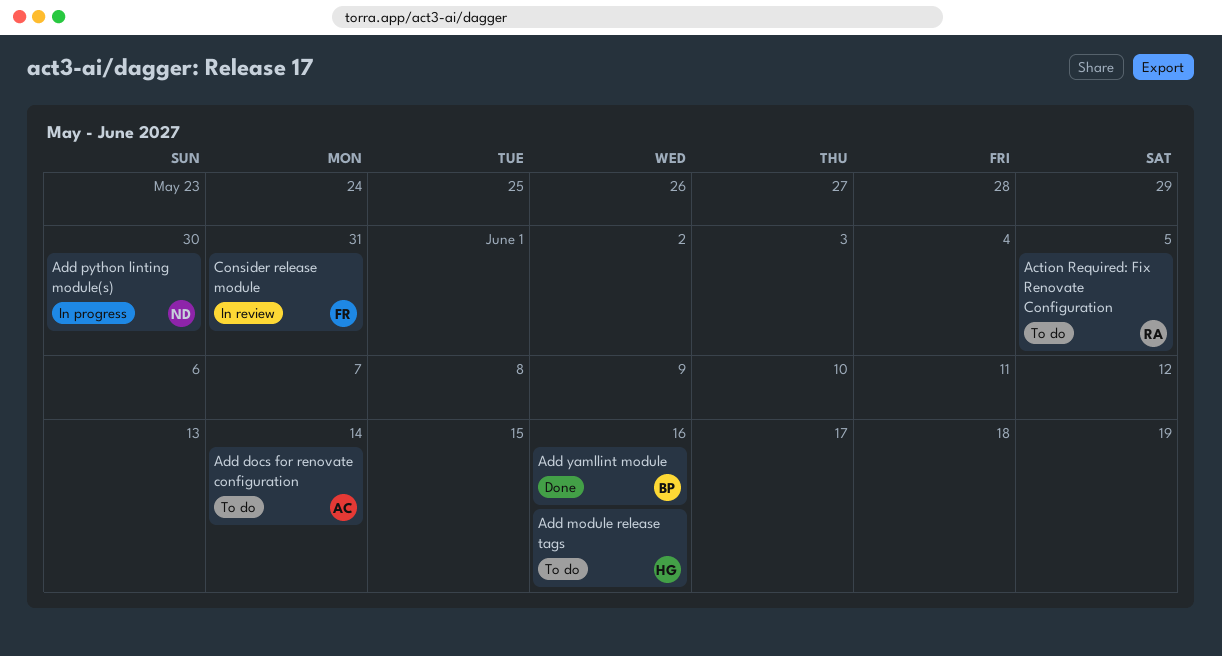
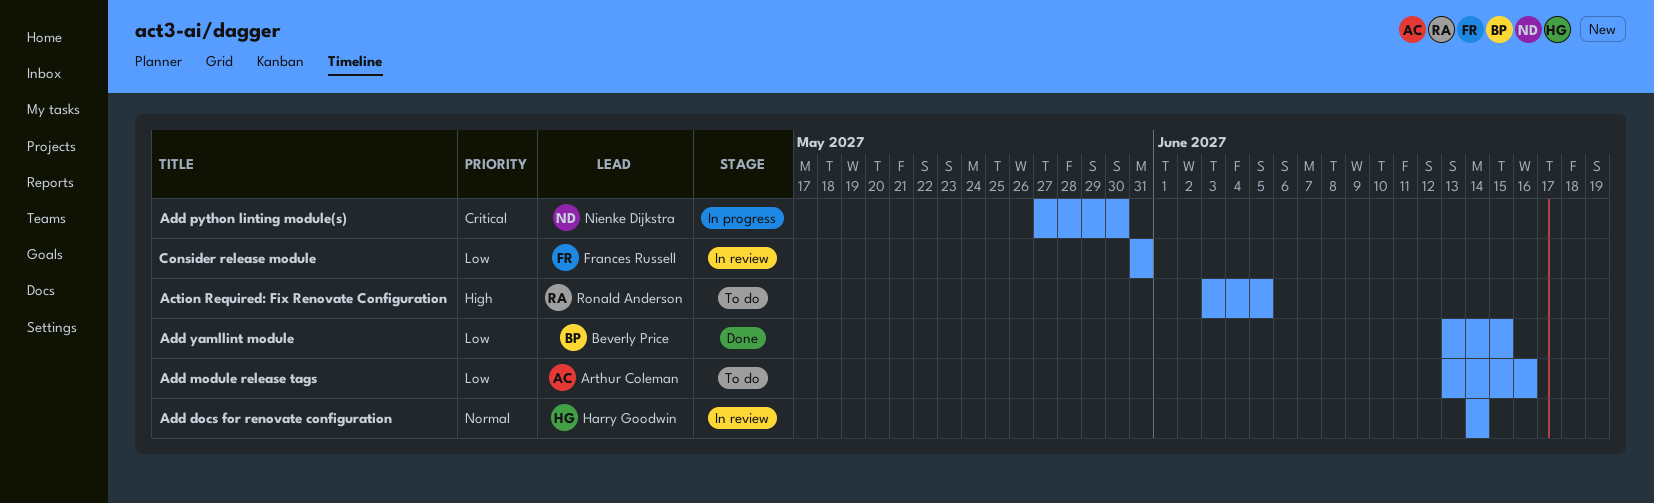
Add docs for renovate configuration, status: To do -> In review
Add docs for renovate configuration, owner: Arthur Coleman -> Harry Goodwin
Add module release tags, owner: Harry Goodwin -> Arthur Coleman
Add yamllint module, due: Jun 16 -> Jun 15

